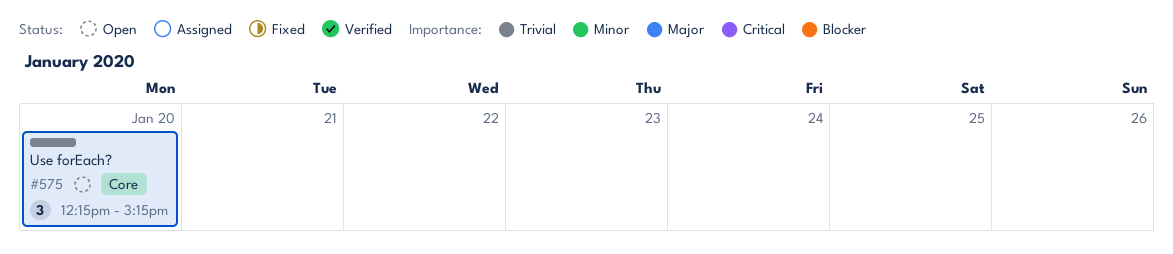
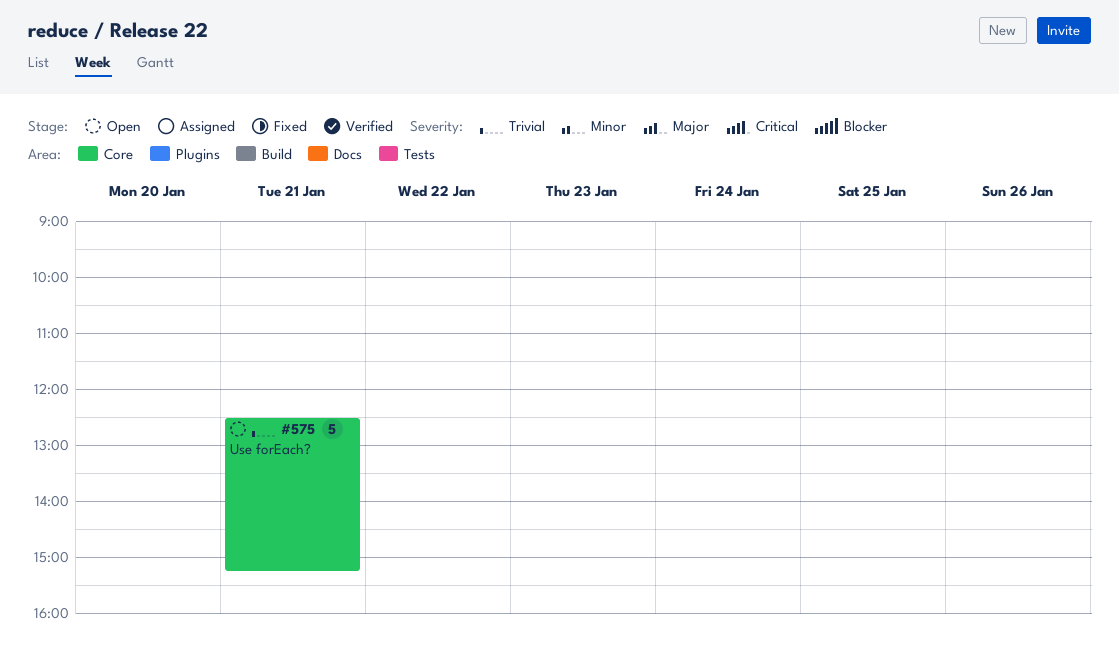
#575, estimate: 3 -> 5
#575, day: Jan 20 -> Jan 21
#575, begins: 12:15 -> 12:30

